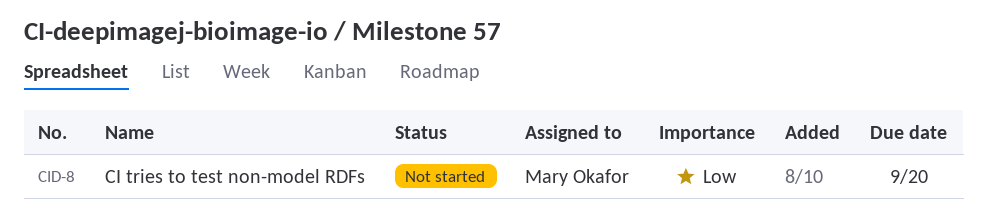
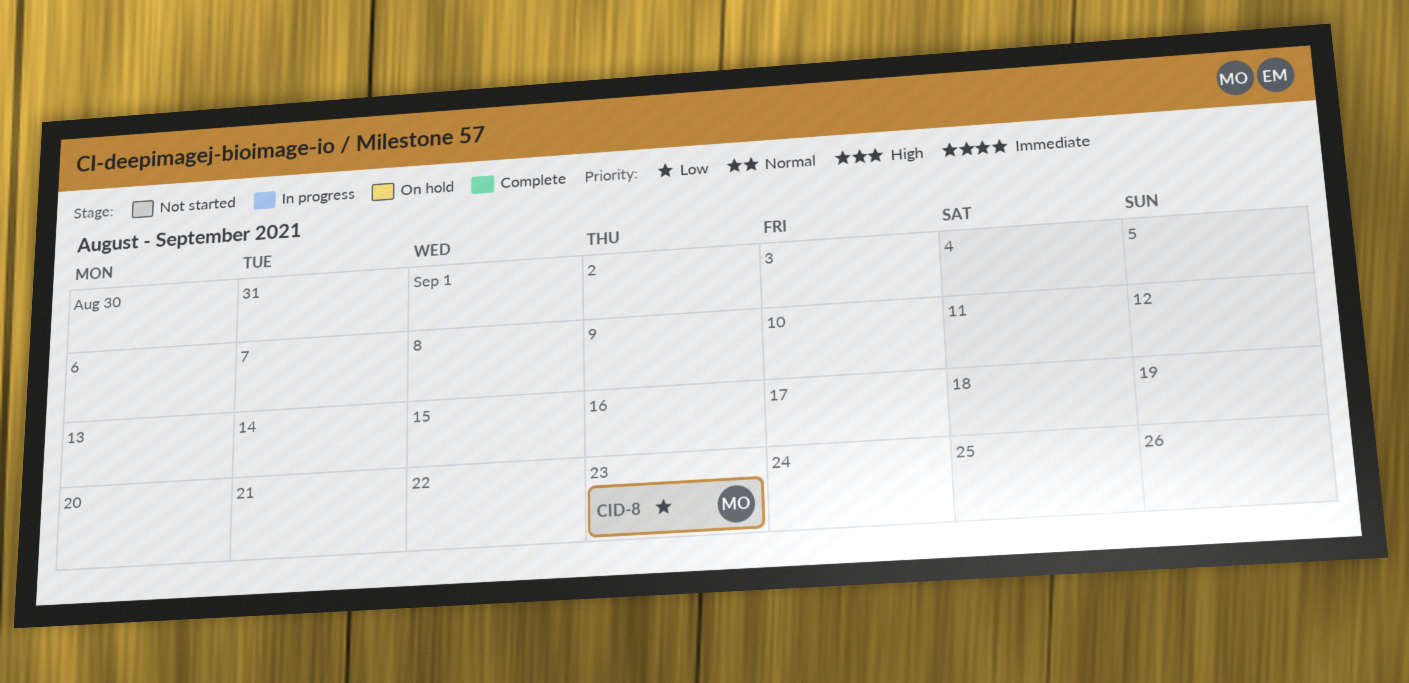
CID-8, due: Sep 20 -> Sep 23

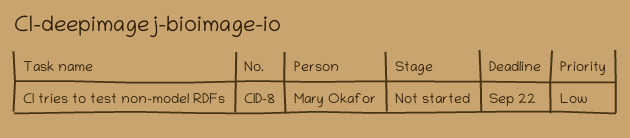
CID-8, due: Sep 23 -> Sep 22

